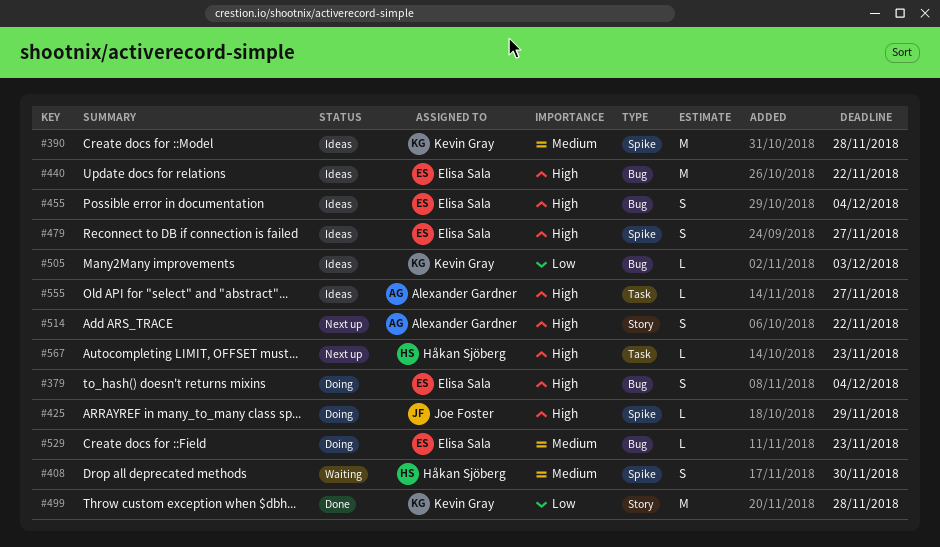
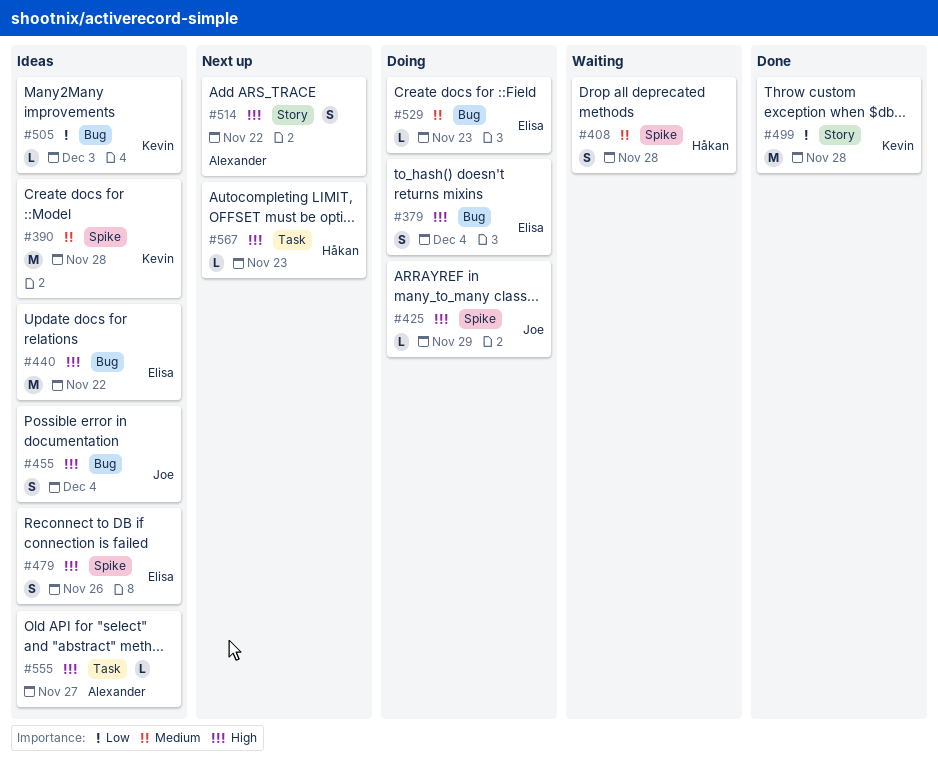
#408, due: Nov 30 -> Nov 28
#455, owner: Elisa Sala -> Joe Foster
#479, due: Nov 27 -> Nov 26

